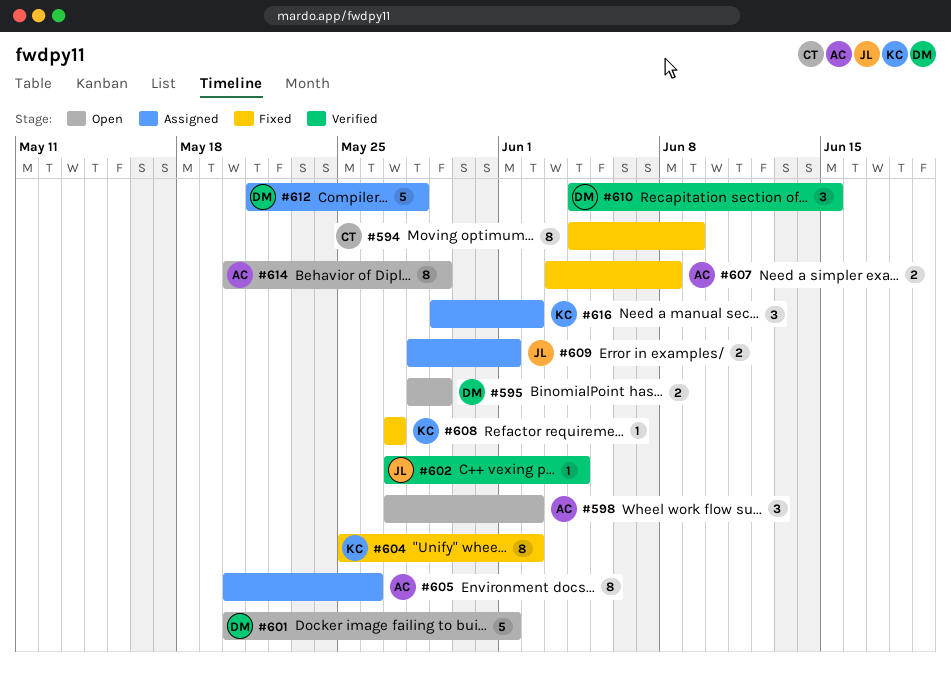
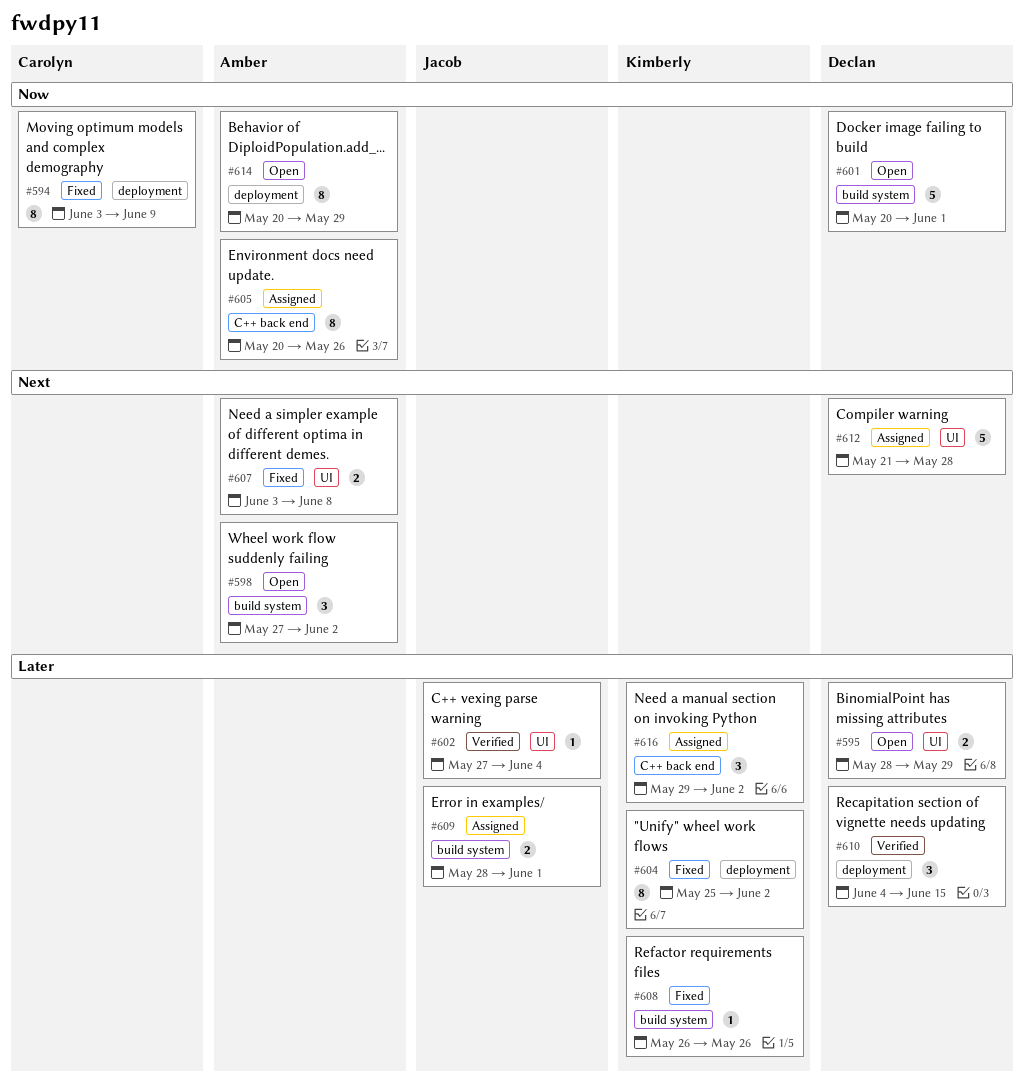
#594, start: Jun 4 -> Jun 3
#608, start: May 27 -> May 26
#608, due: May 27 -> May 26

